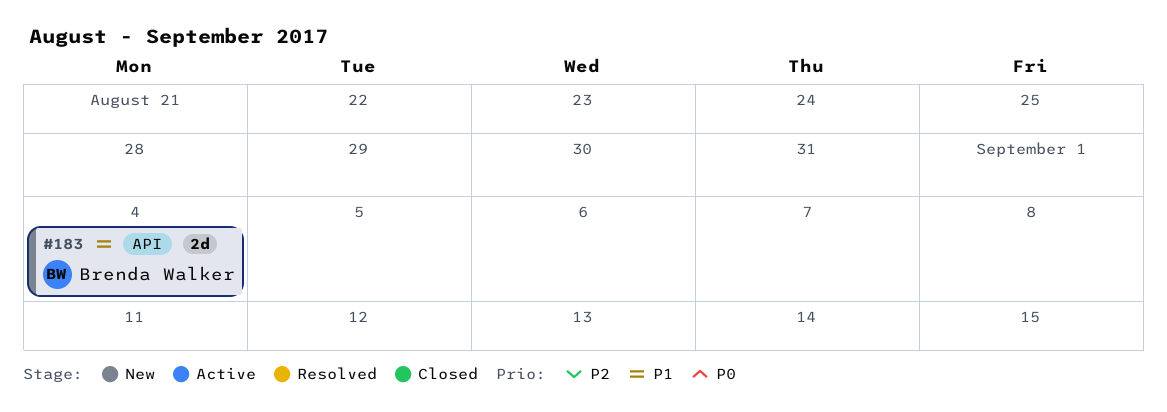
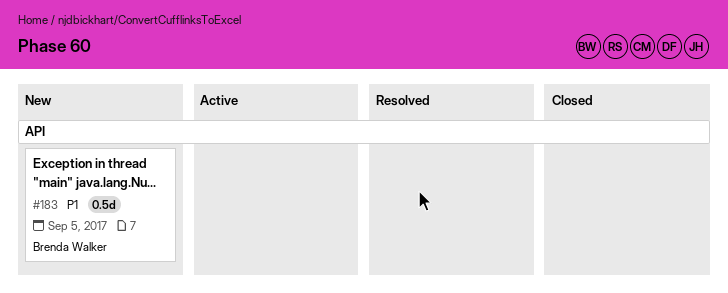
#183, estimate: 2d -> 0.5d
#183, due: Sep 4 -> Sep 5

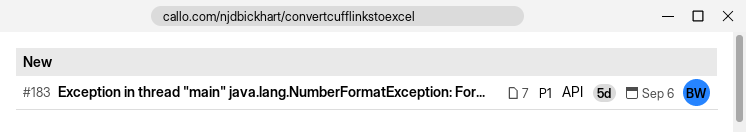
#183, estimate: 0.5d -> 5d
#183, due: Sep 5 -> Sep 6

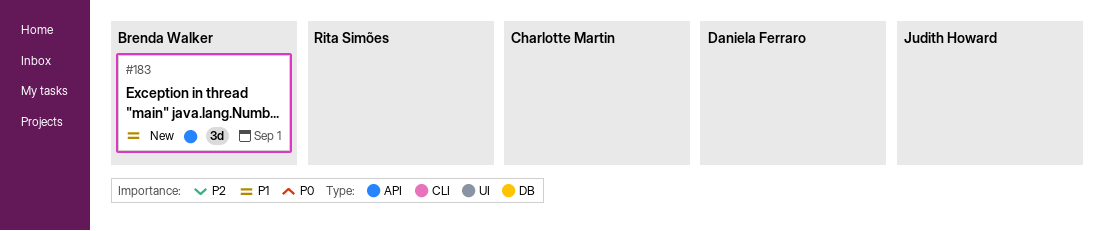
#183, estimate: 5d -> 3d
#183, due: Sep 6 -> Sep 1

